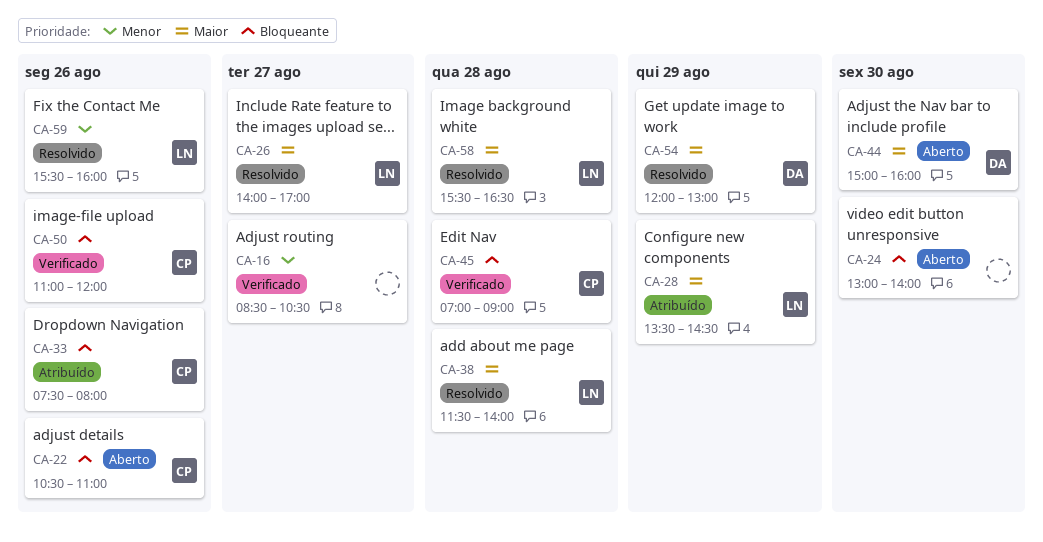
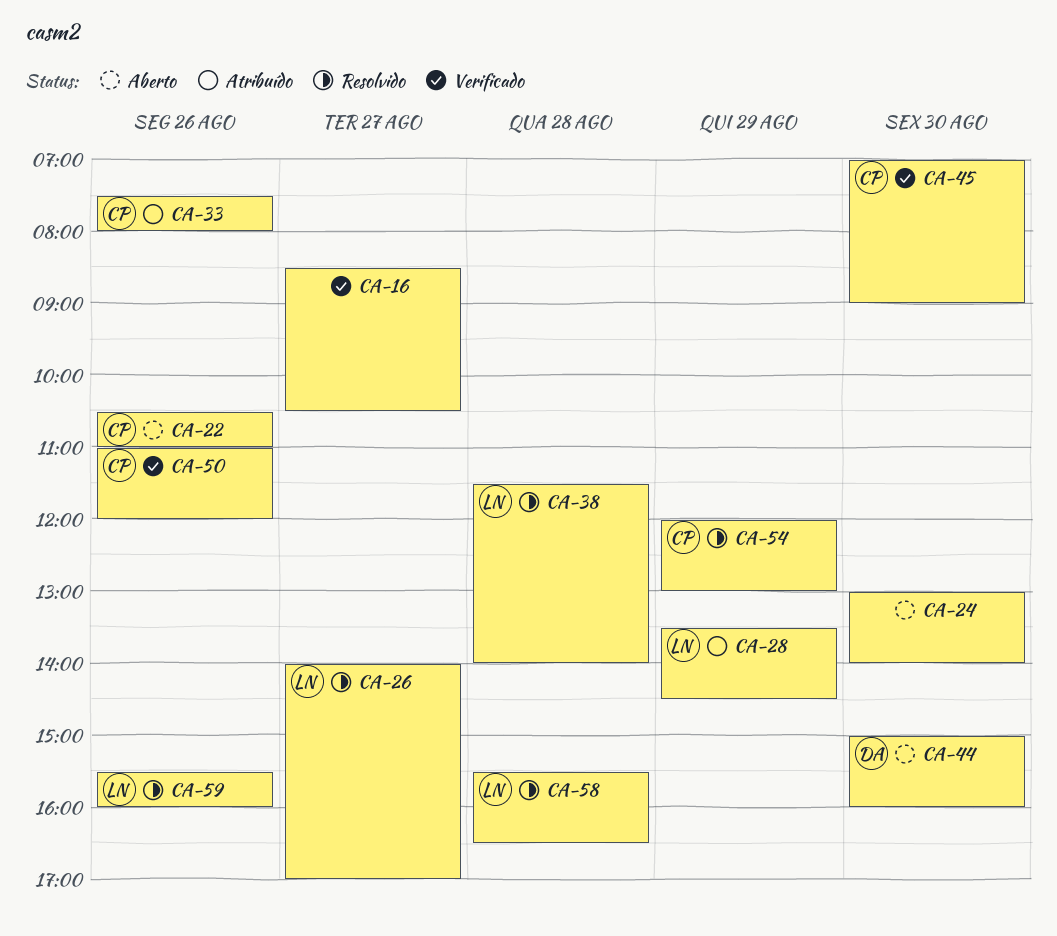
CA-45, day: Aug 28 -> Aug 30
CA-54, owner: DA -> CP

